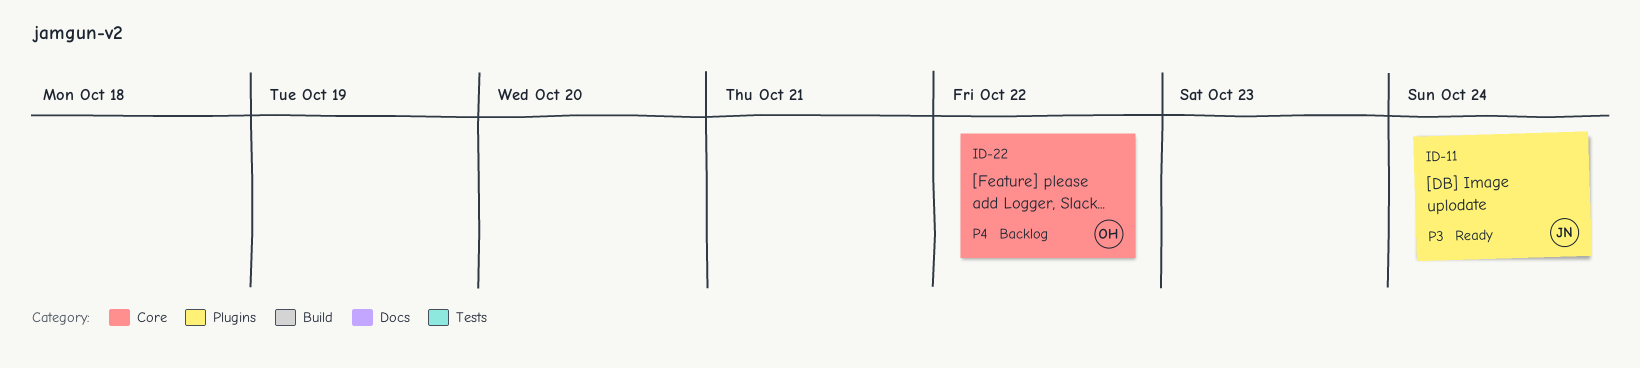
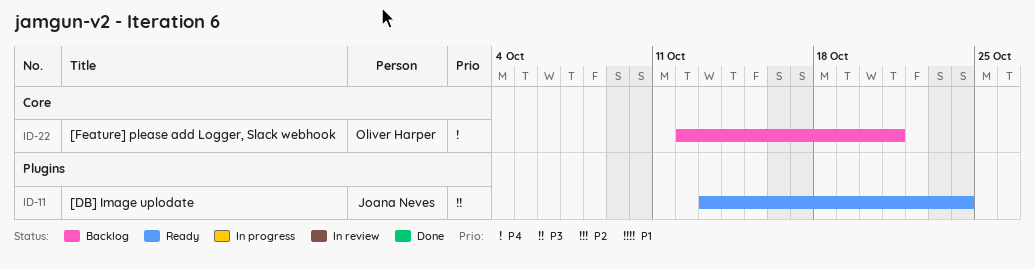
ID-22, due: Oct 22 -> Oct 21

